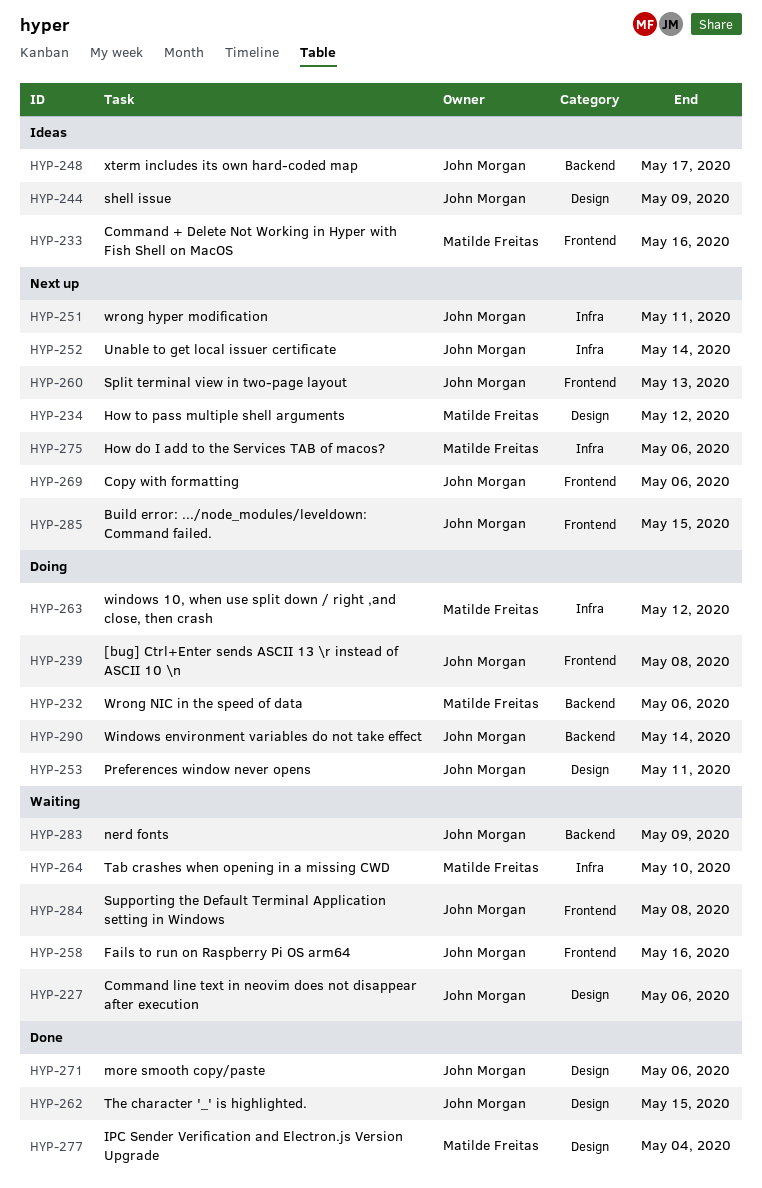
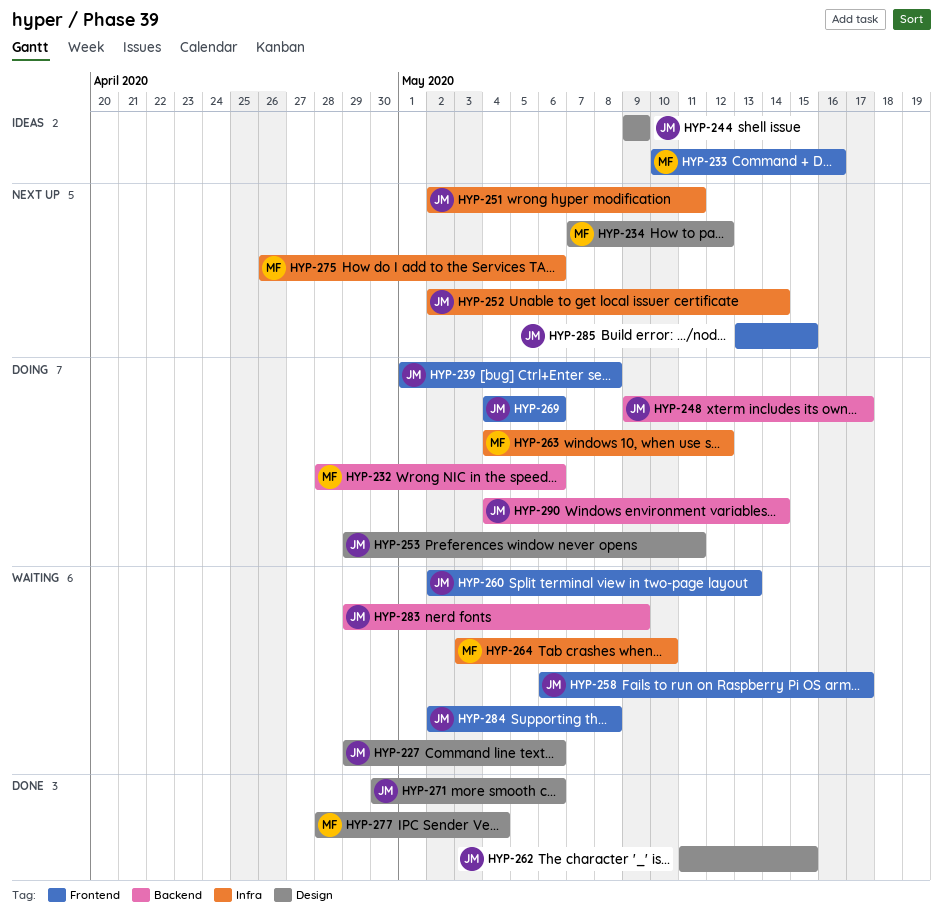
HYP-248, status: Ideas -> Doing
HYP-258, due: May 16 -> May 17
HYP-260, status: Next up -> Waiting
HYP-269, status: Next up -> Doing

